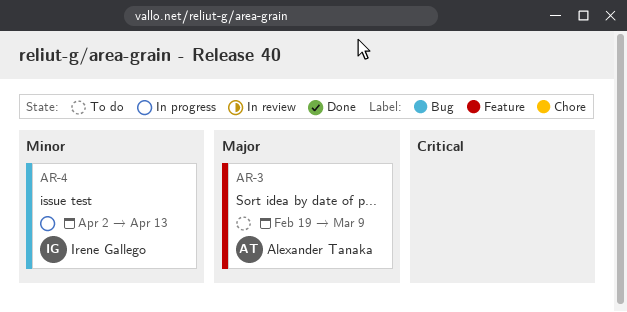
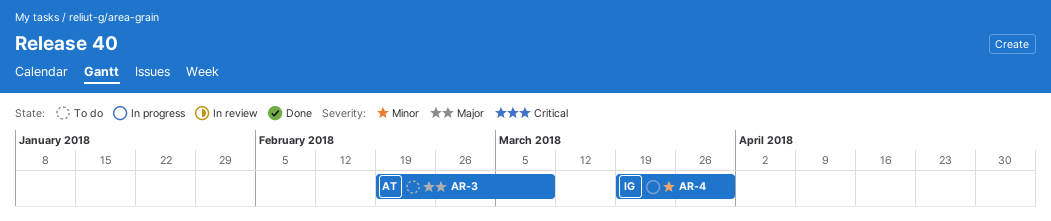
AR-4, start: Apr 2 -> Mar 19
AR-4, due: Apr 13 -> Mar 30

